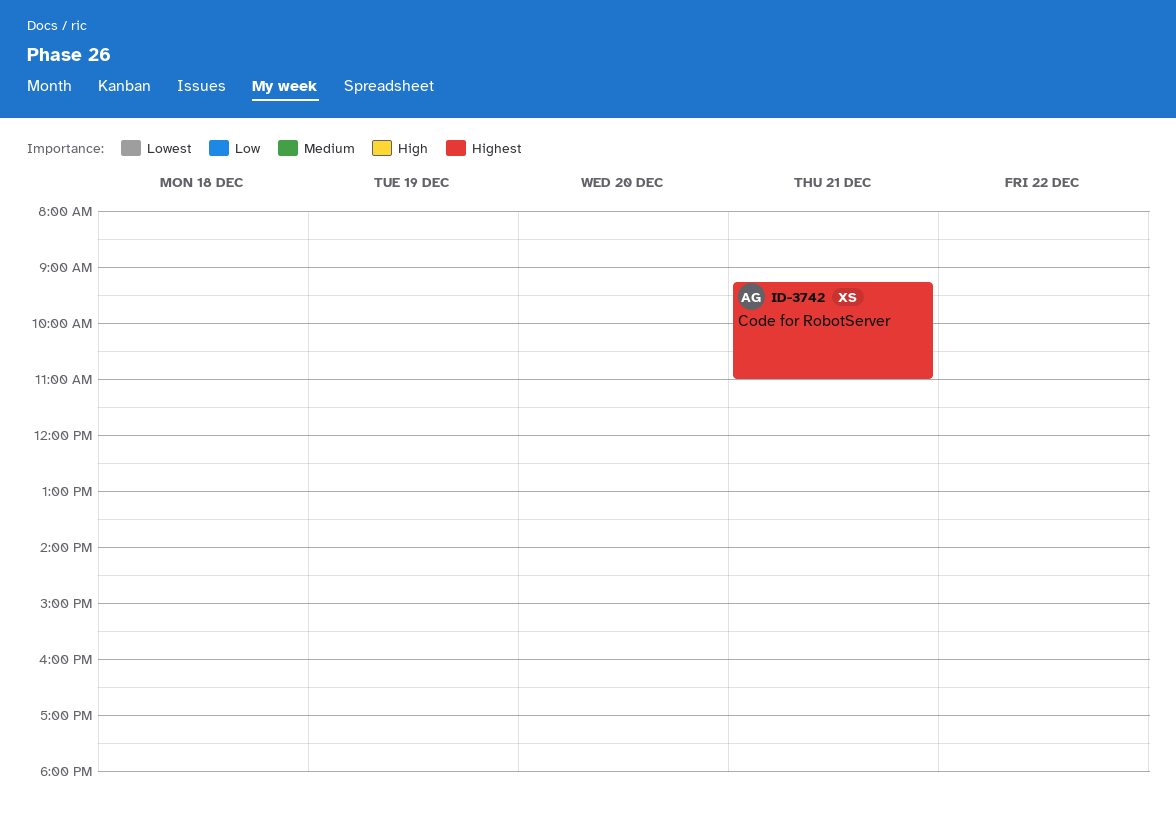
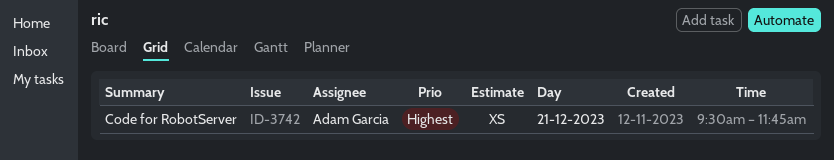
ID-3742, begins: 09:15 -> 09:30
ID-3742, ends: 11:00 -> 11:45

